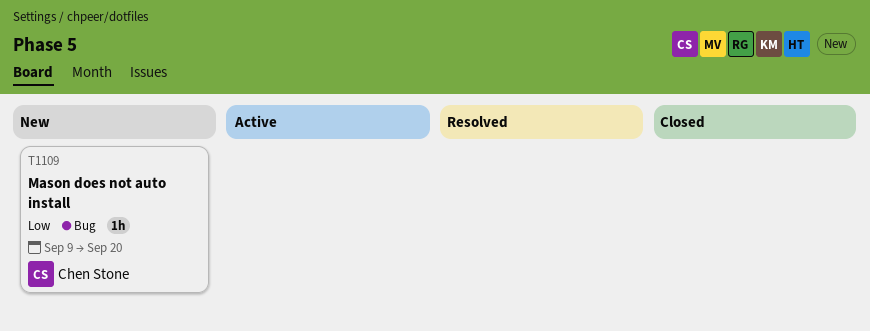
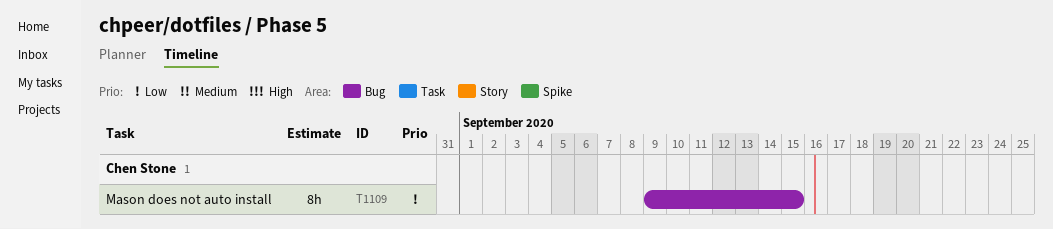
T1109, estimate: 1h -> 8h
T1109, due: Sep 20 -> Sep 15

